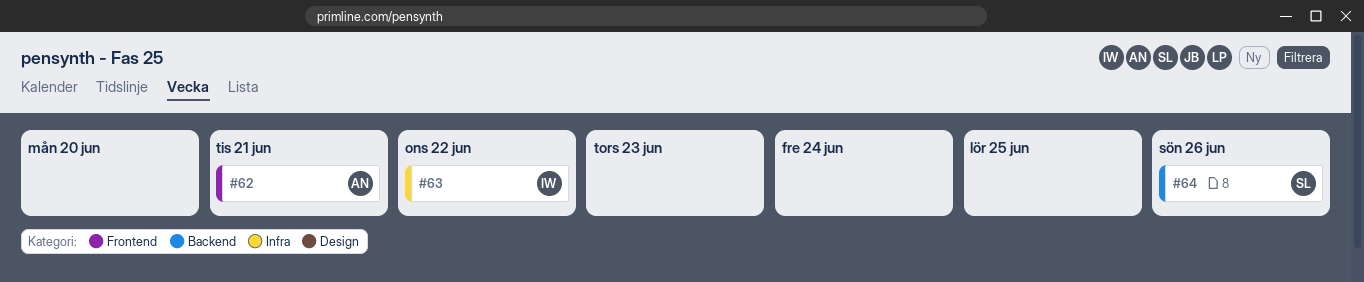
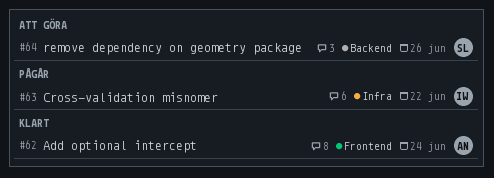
#62, due: Jun 21 -> Jun 24

